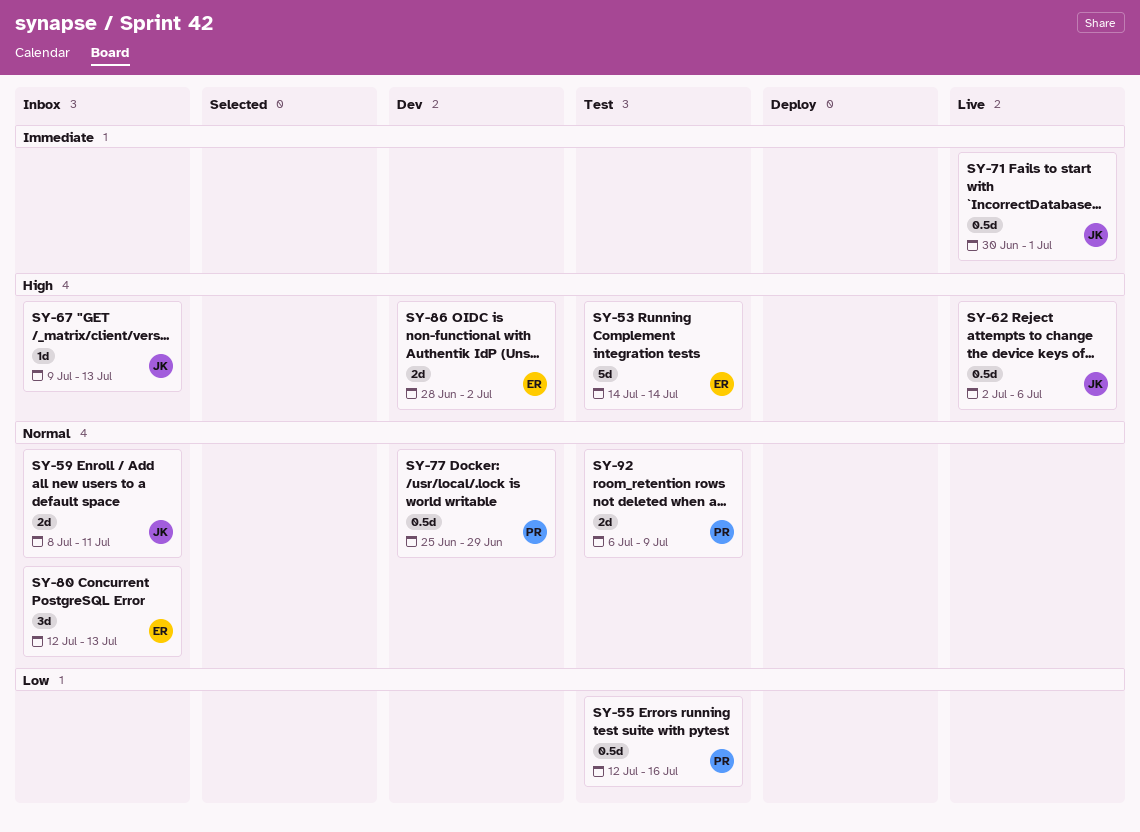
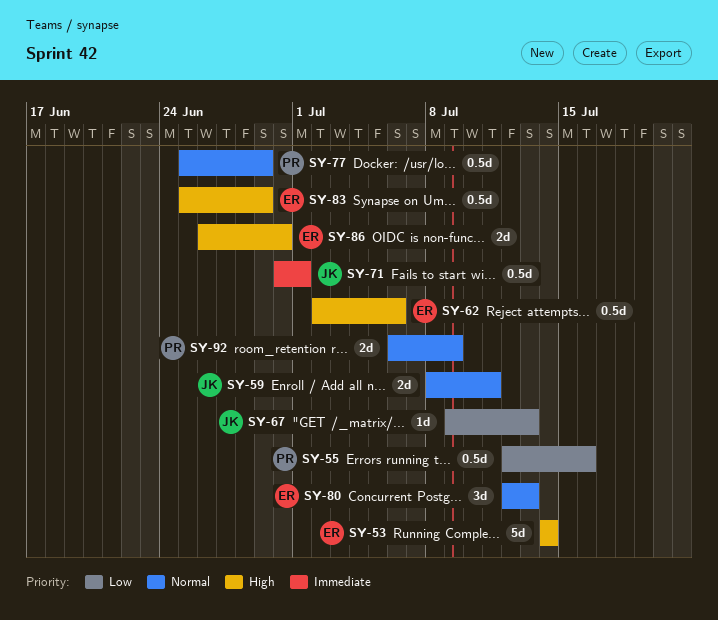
SY-62, owner: JK -> ER
SY-67, priority: High -> Low
SY-83: none -> present
SY-86, start: Jun 28 -> Jun 26
SY-86, due: Jul 2 -> Jun 30

